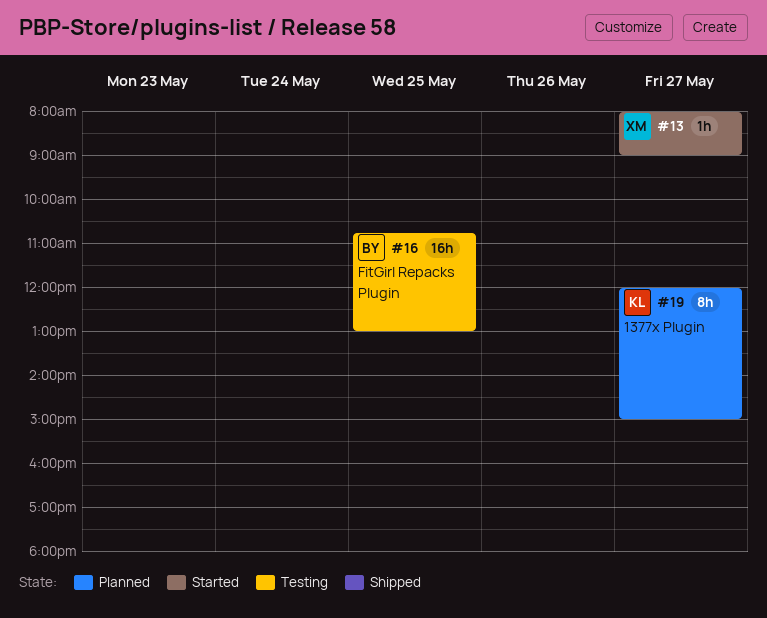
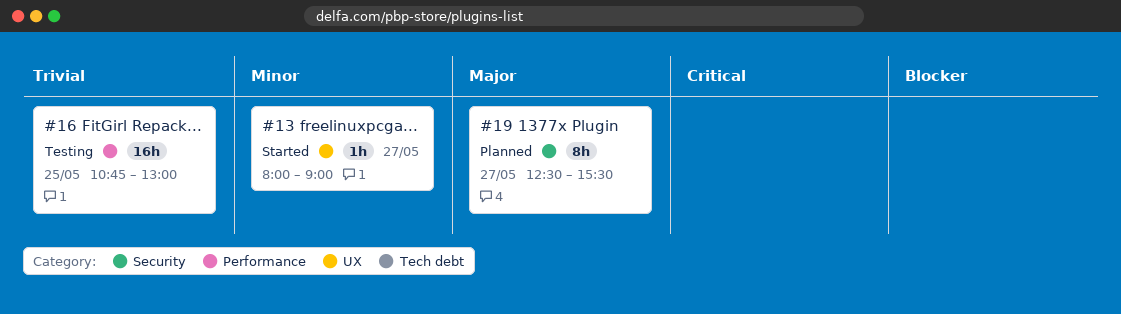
#19, begins: 12:00 -> 12:30
#19, ends: 15:00 -> 15:30

